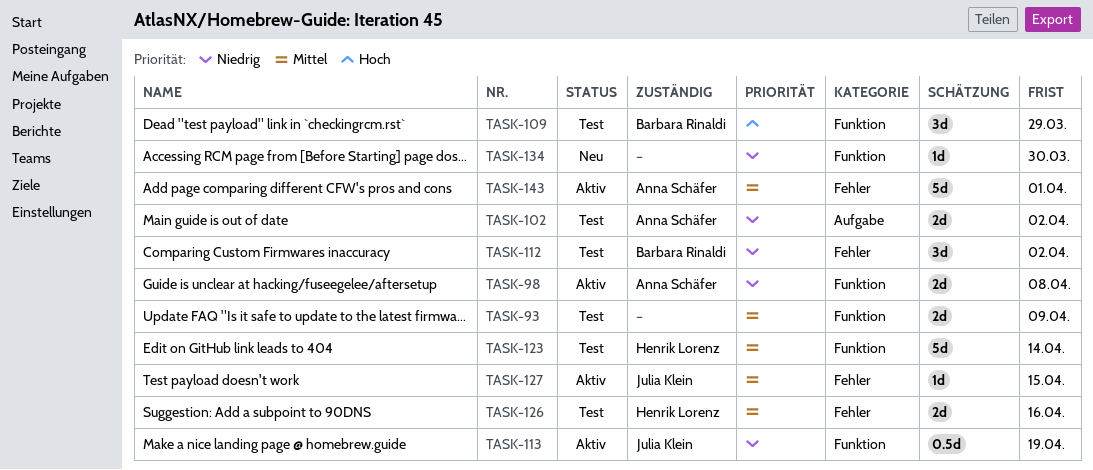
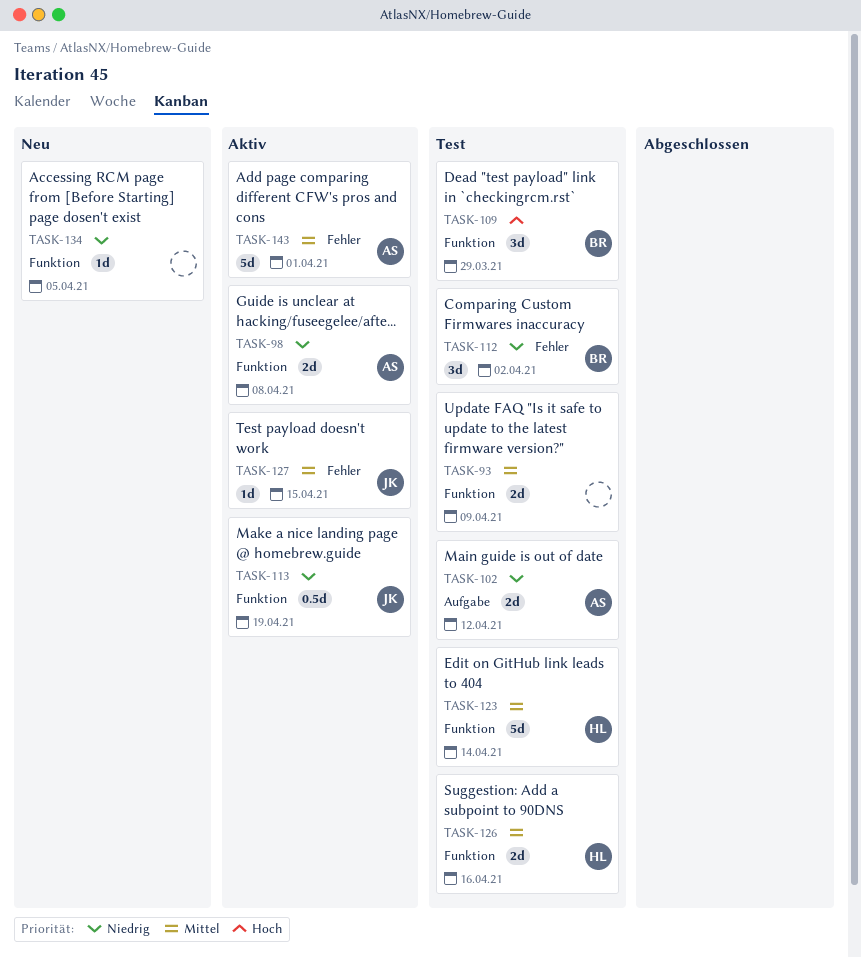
TASK-102, due: Apr 2 -> Apr 12
TASK-126, label: Fehler -> Funktion
TASK-134, due: Mar 30 -> Apr 5

